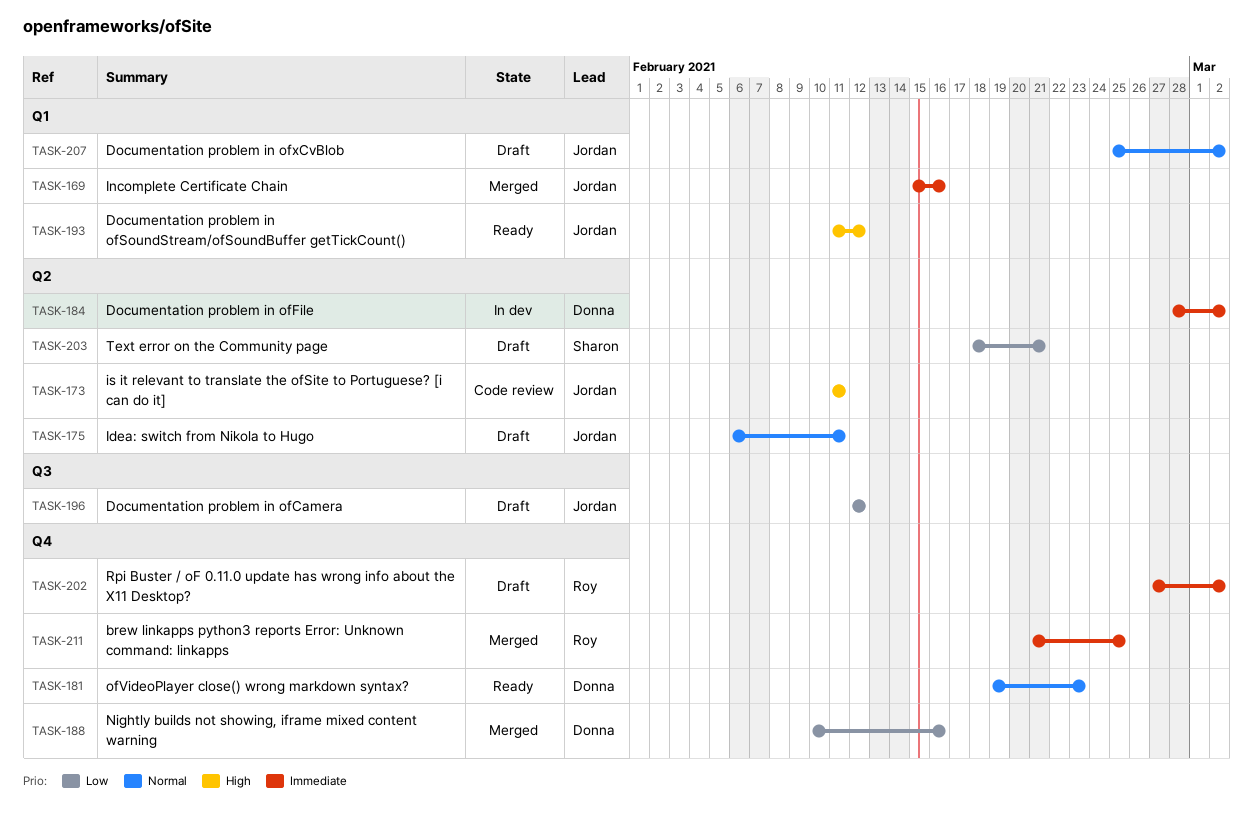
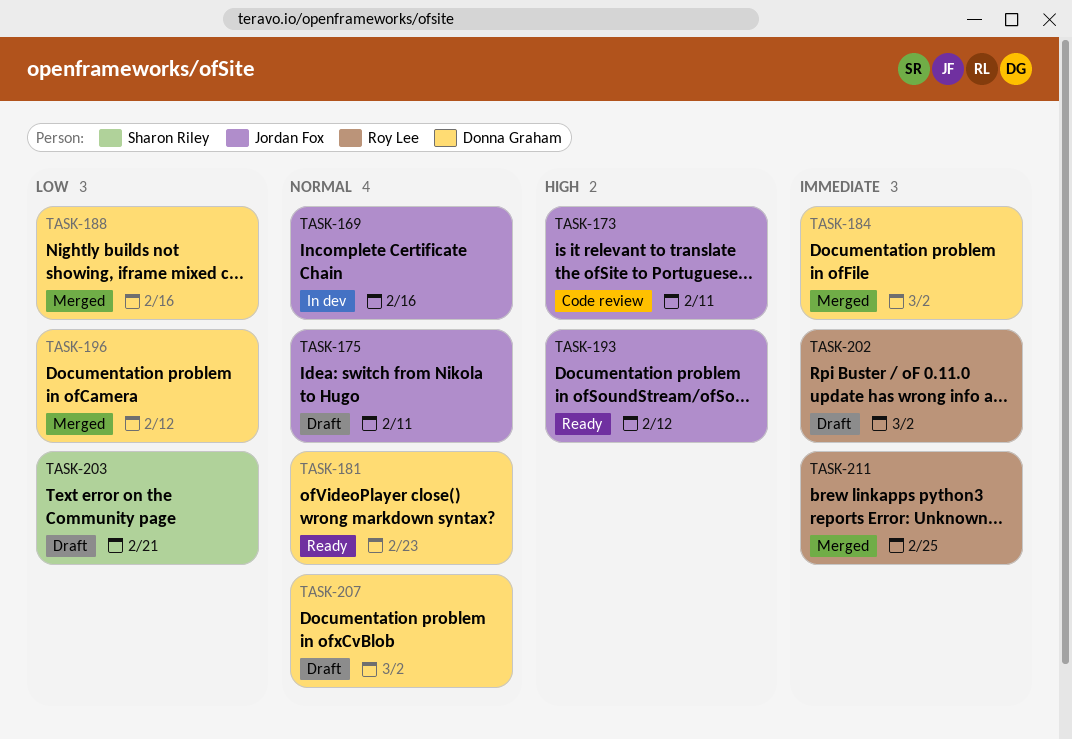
TASK-169, status: Merged -> In dev
TASK-169, priority: Immediate -> Normal
TASK-184, status: In dev -> Merged
TASK-196, status: Draft -> Merged
TASK-196, owner: Jordan Fox -> Donna Graham
TASK-207, owner: Jordan Fox -> Donna Graham

